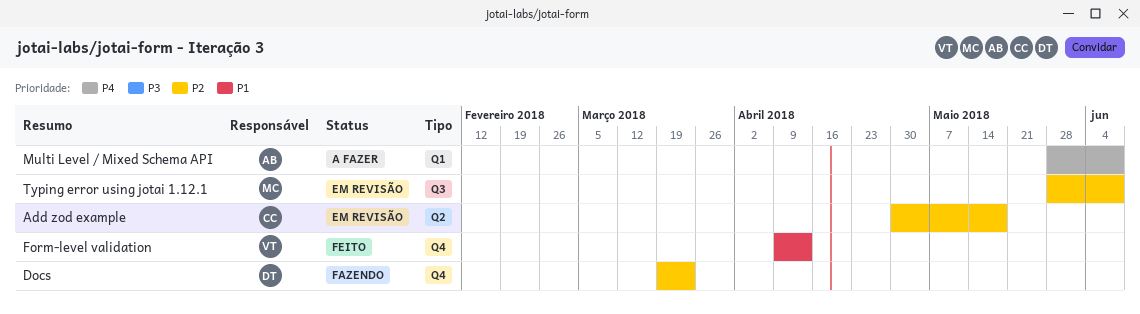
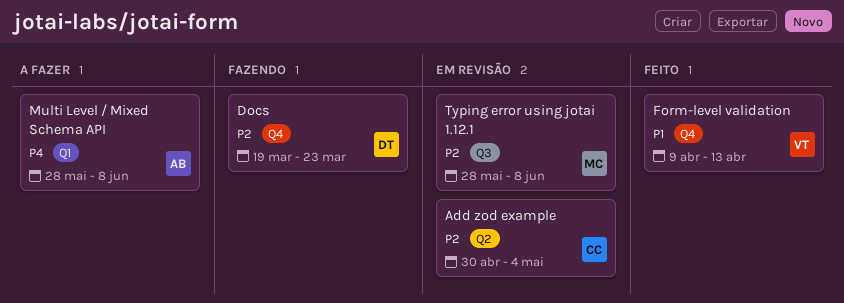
Add zod example, due: May 18 -> May 4

